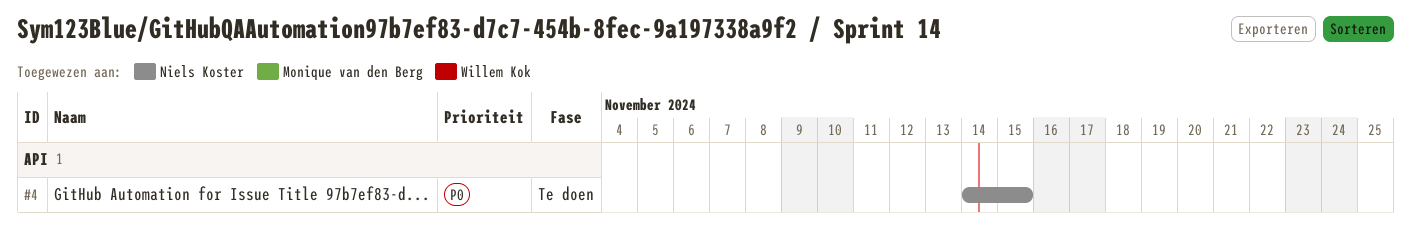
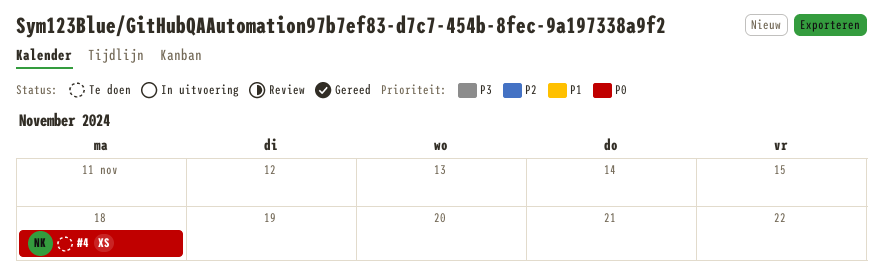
#4, start: Nov 14 -> Nov 18
#4, due: Nov 15 -> Nov 18

